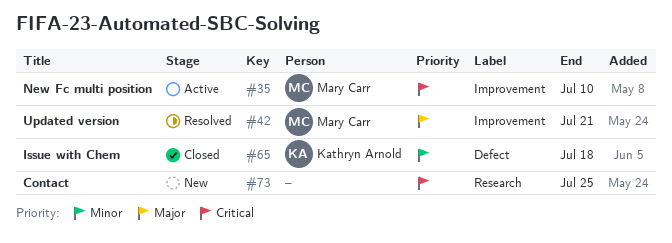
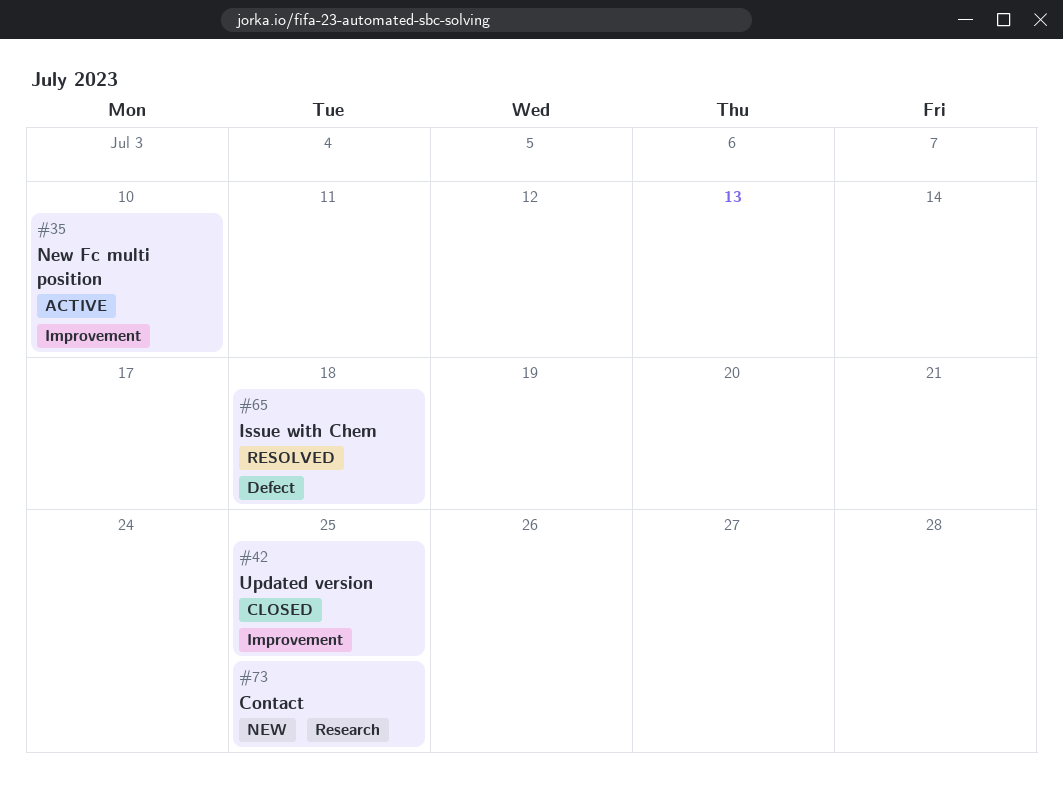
#42, status: Resolved -> Closed
#42, due: Jul 21 -> Jul 25
#65, status: Closed -> Resolved

